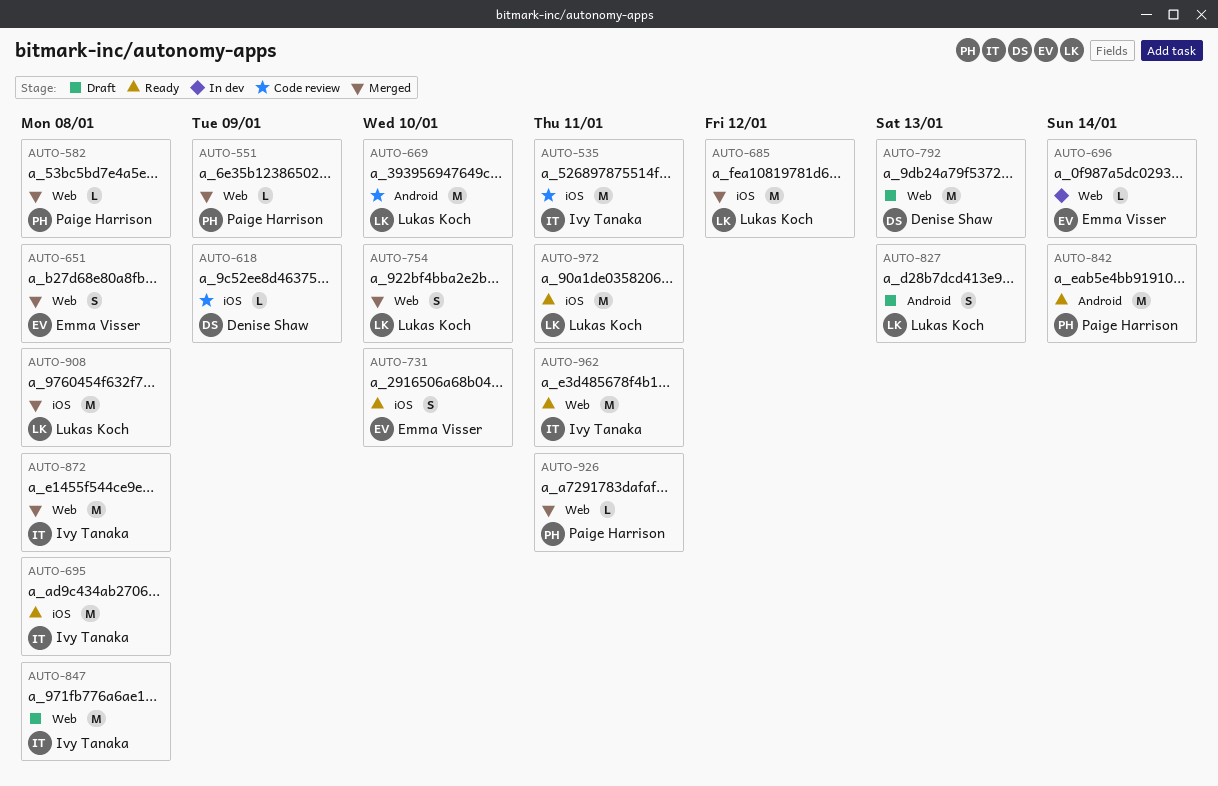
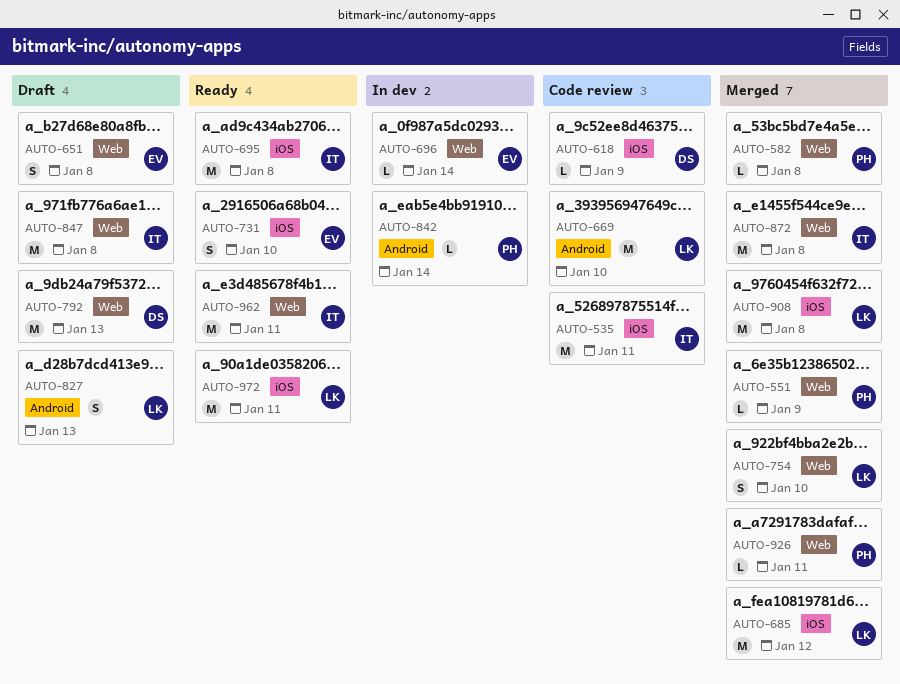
AUTO-651, status: Merged -> Draft
AUTO-842, status: Ready -> In dev
AUTO-842, estimate: M -> L

